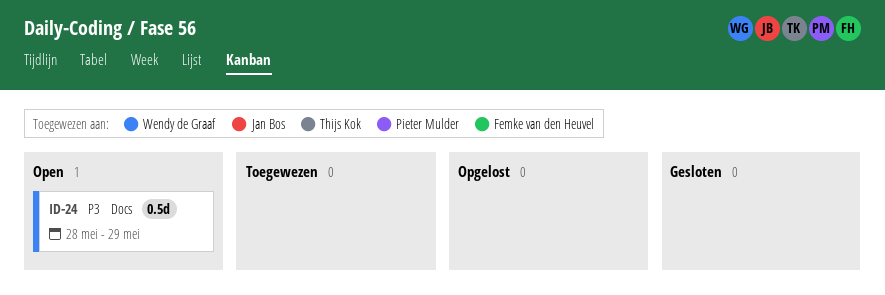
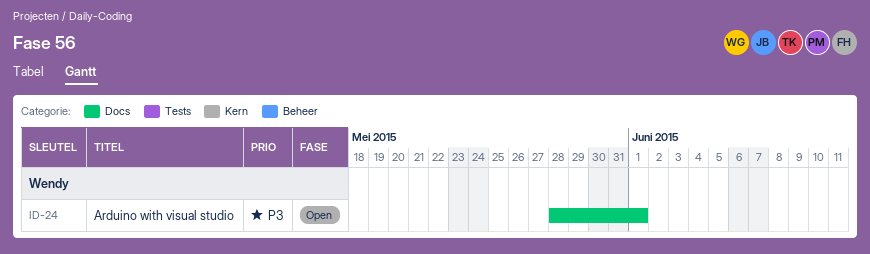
ID-24, due: May 29 -> Jun 1

